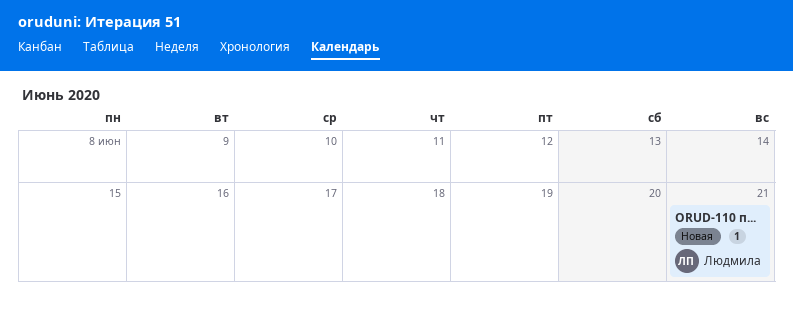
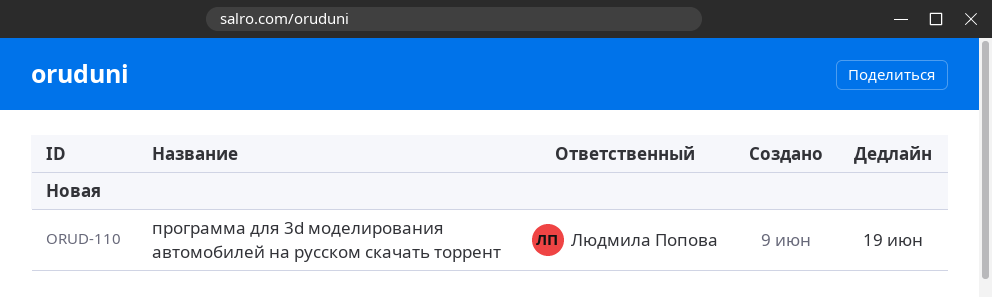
ORUD-110, due: Jun 21 -> Jun 19

